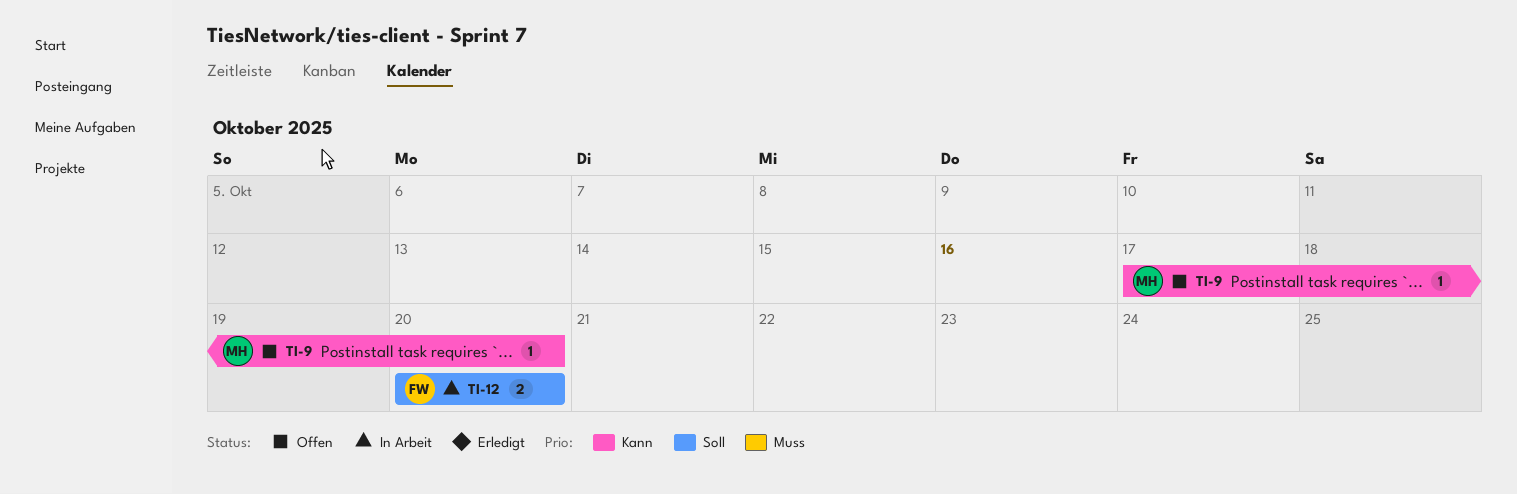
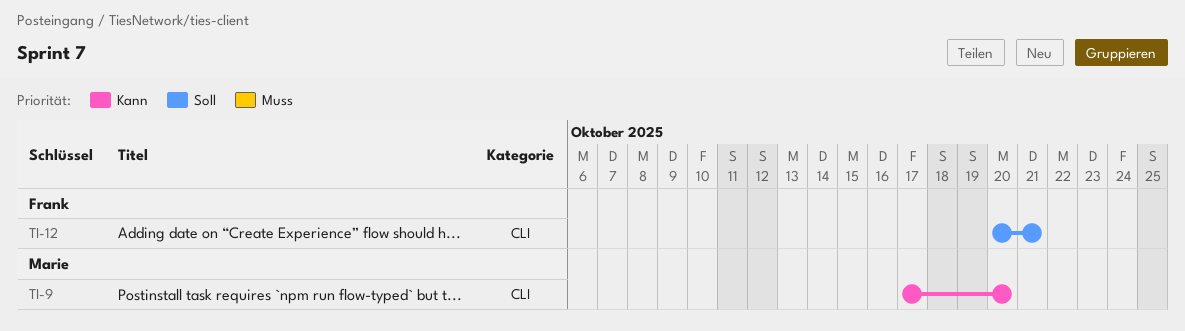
TI-12, due: Oct 20 -> Oct 21

